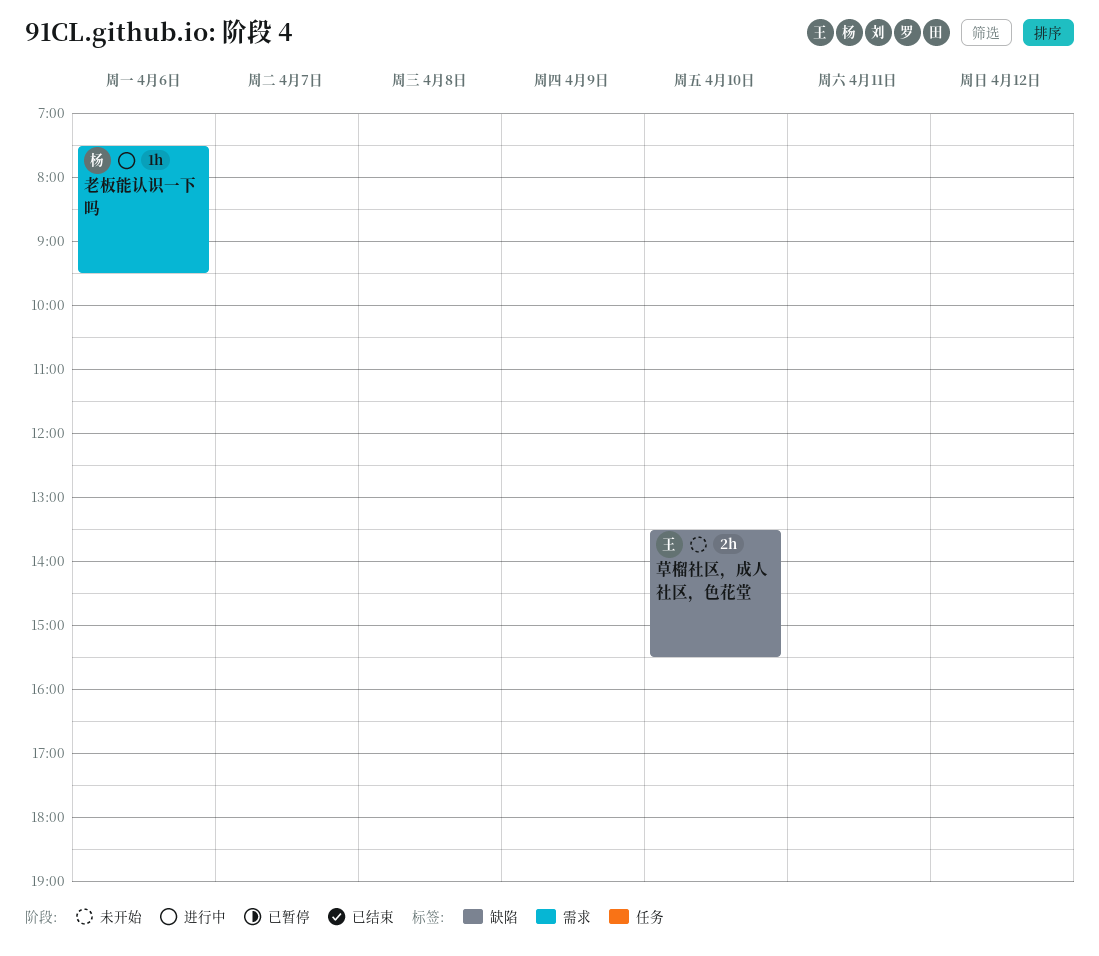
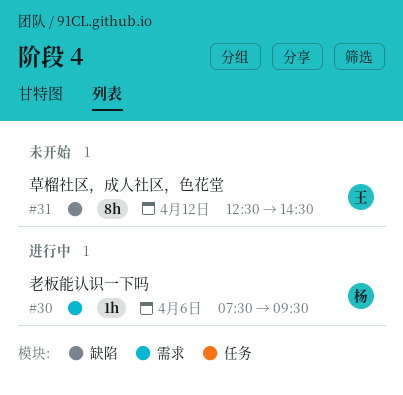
草榴社区，成人社区，色花堂, estimate: 2h -> 8h
草榴社区，成人社区，色花堂, day: Apr 10 -> Apr 12
草榴社区，成人社区，色花堂, begins: 13:30 -> 12:30
草榴社区，成人社区，色花堂, ends: 15:30 -> 14:30

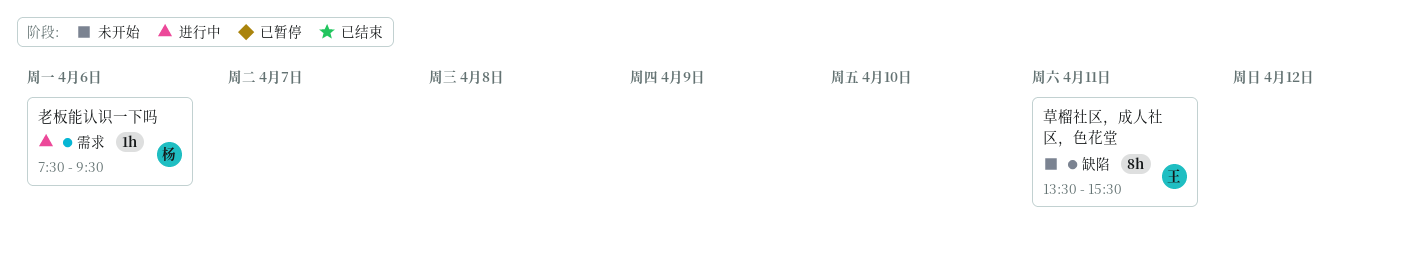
草榴社区，成人社区，色花堂, day: Apr 12 -> Apr 11
草榴社区，成人社区，色花堂, begins: 12:30 -> 13:30
草榴社区，成人社区，色花堂, ends: 14:30 -> 15:30

